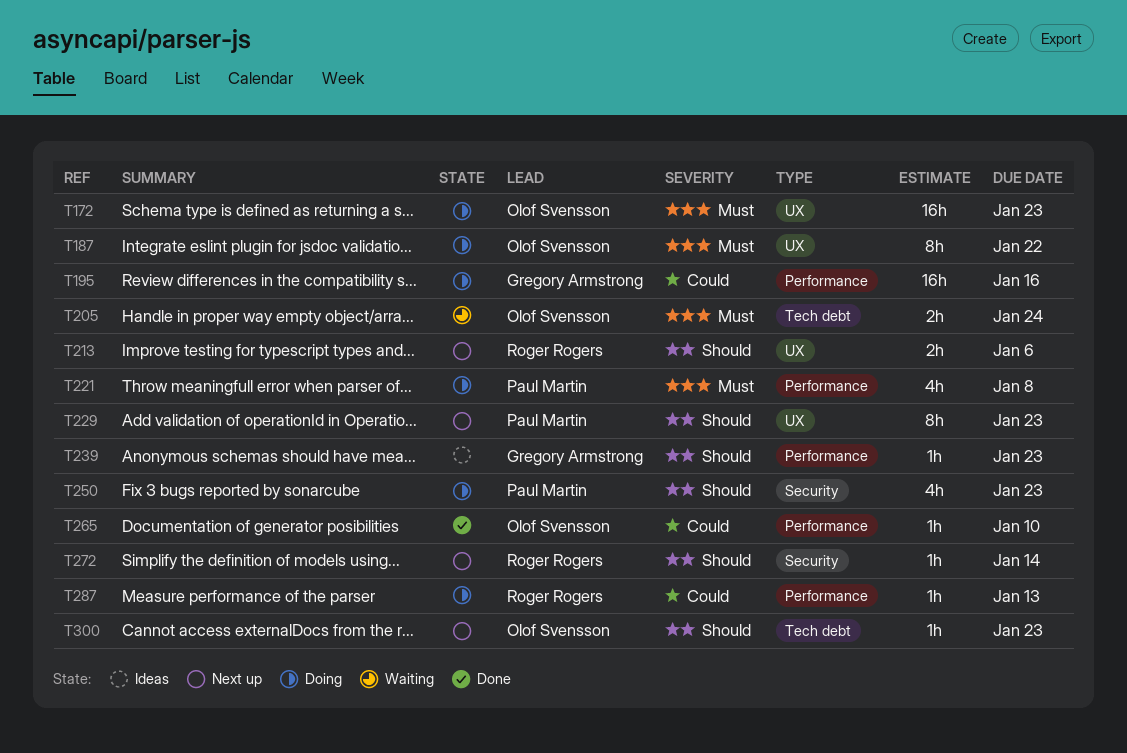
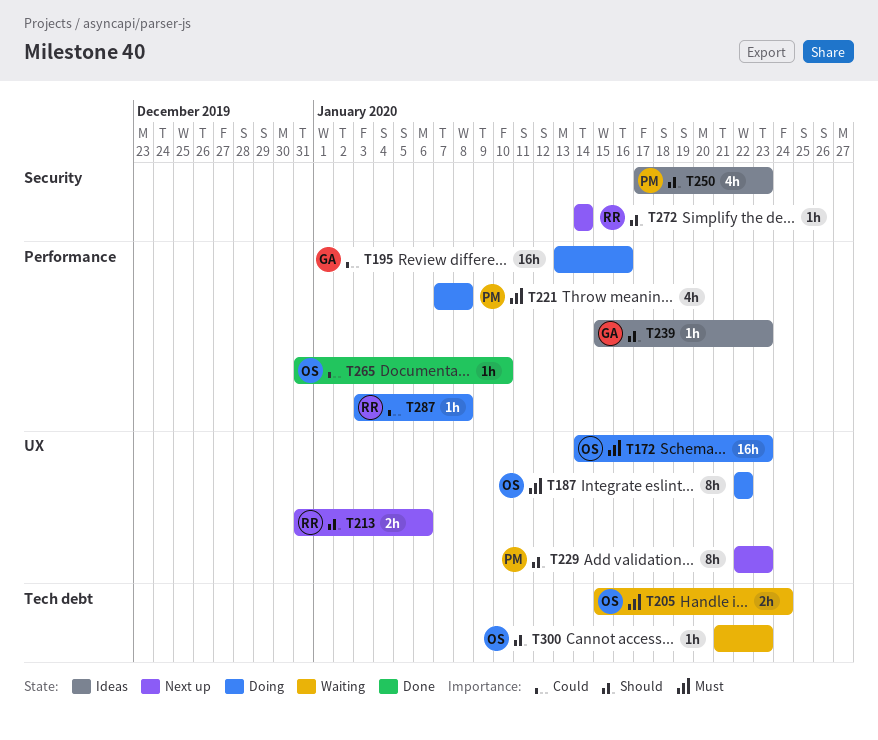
T250, status: Doing -> Ideas
T287, due: Jan 13 -> Jan 8
T300, status: Next up -> Waiting

